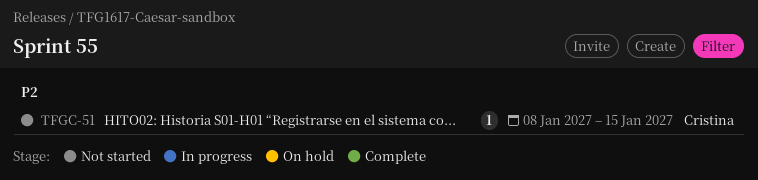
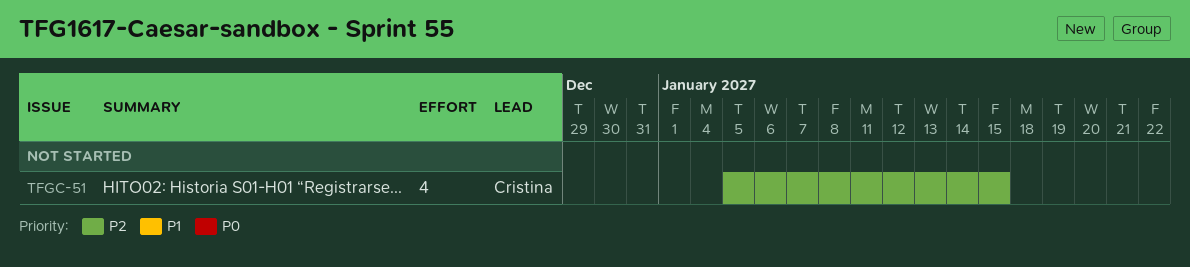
TFGC-51, estimate: 1 -> 4
TFGC-51, start: Jan 8 -> Jan 5

